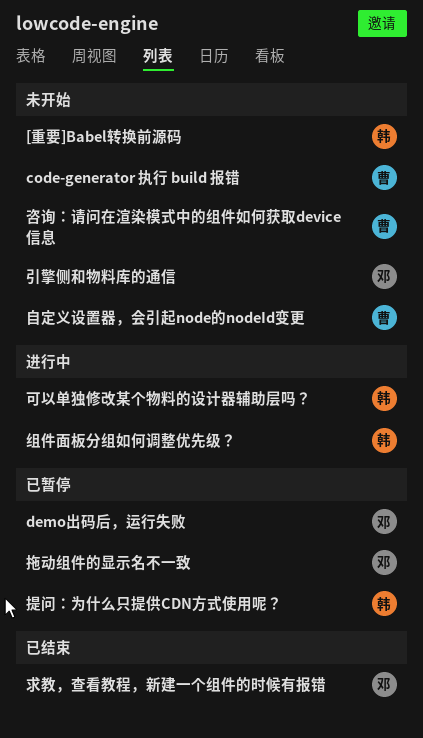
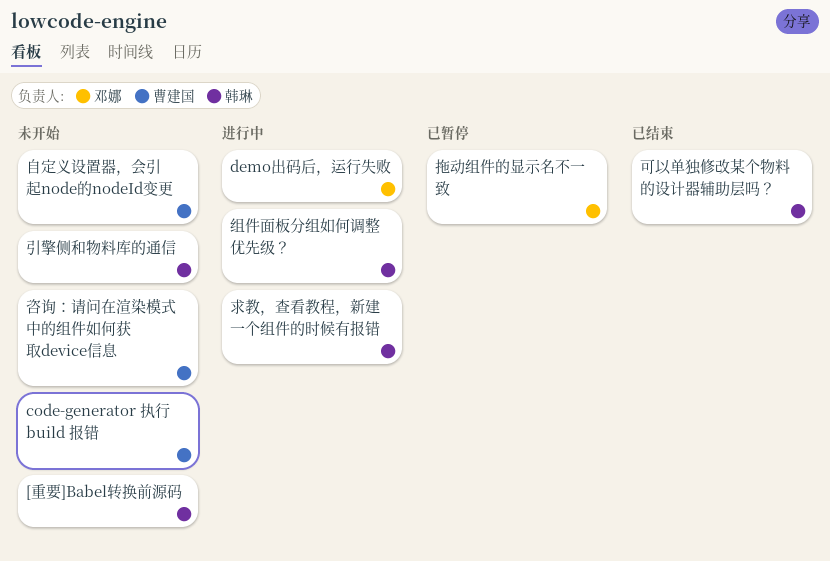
demo出码后，运行失败, status: 已暂停 -> 进行中
可以单独修改某个物料的设计器辅助层吗？, status: 进行中 -> 已结束
引擎侧和物料库的通信, owner: 邓娜 -> 韩琳
提问：为什么只提供CDN方式使用呢？: present -> none
求教，查看教程，新建一个组件的时候有报错, status: 已结束 -> 进行中
求教，查看教程，新建一个组件的时候有报错, owner: 邓娜 -> 韩琳

